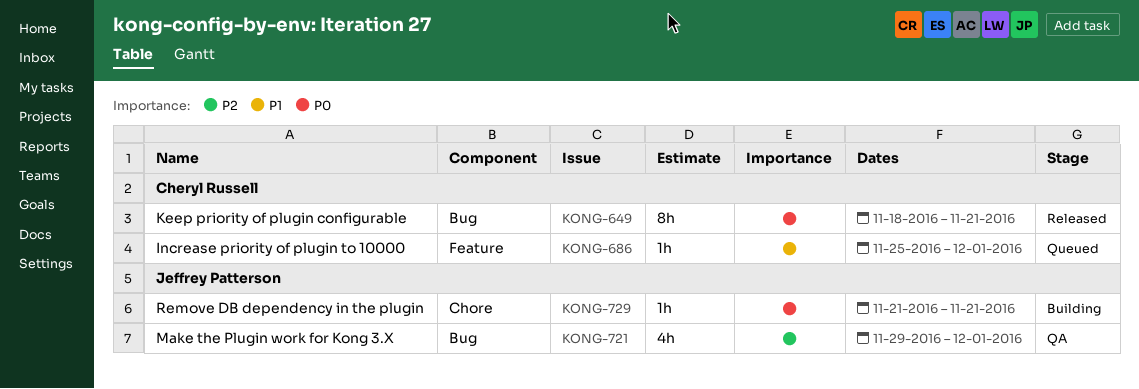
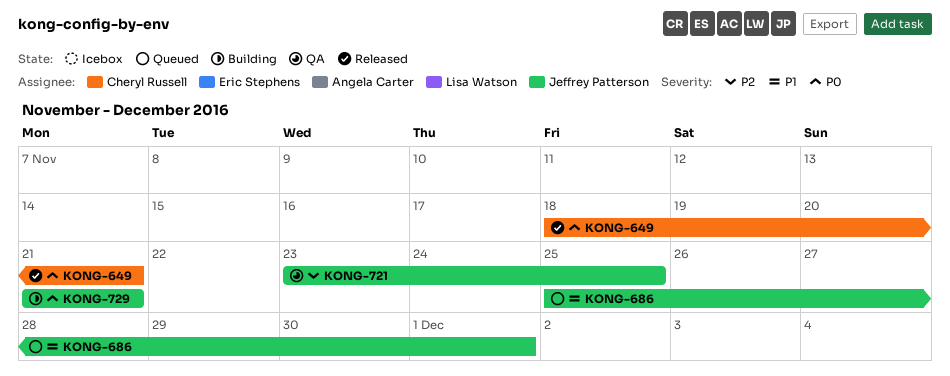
KONG-686, owner: Cheryl Russell -> Jeffrey Patterson
KONG-721, start: Nov 29 -> Nov 23
KONG-721, due: Dec 1 -> Nov 25

